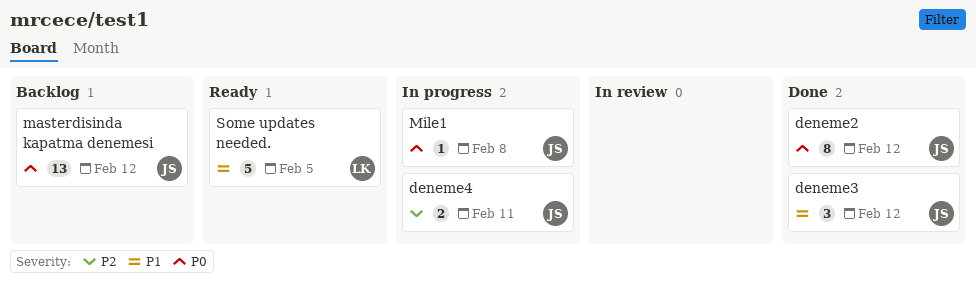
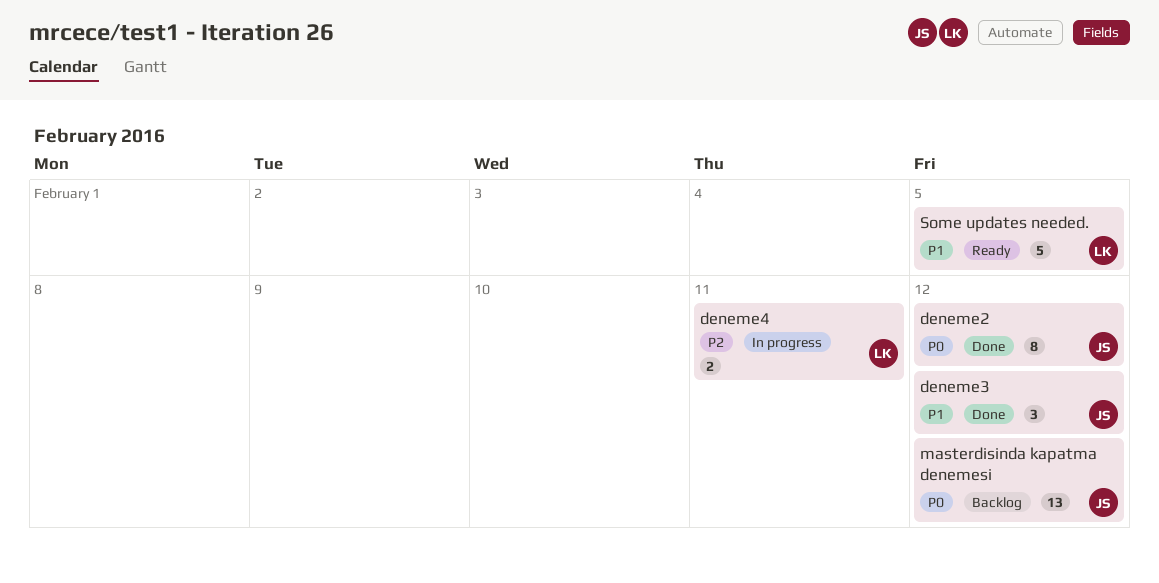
deneme4, owner: JS -> LK
Mile1: present -> none

